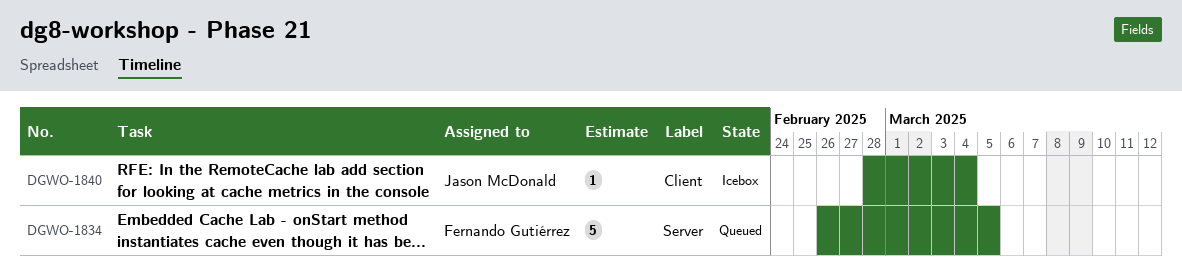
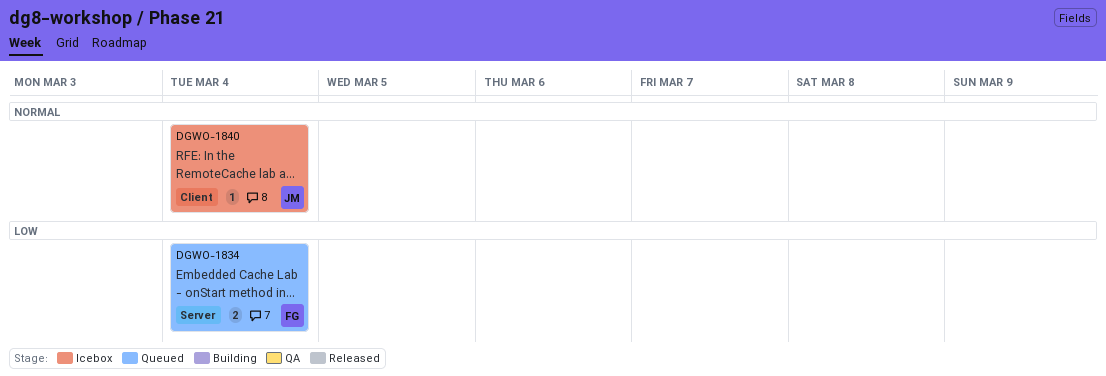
DGWO-1834, estimate: 5 -> 2
DGWO-1834, due: Mar 5 -> Mar 4

